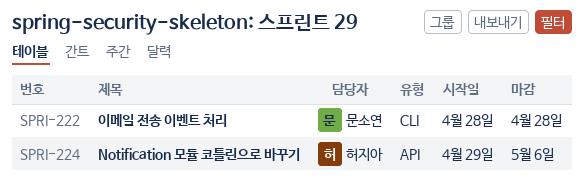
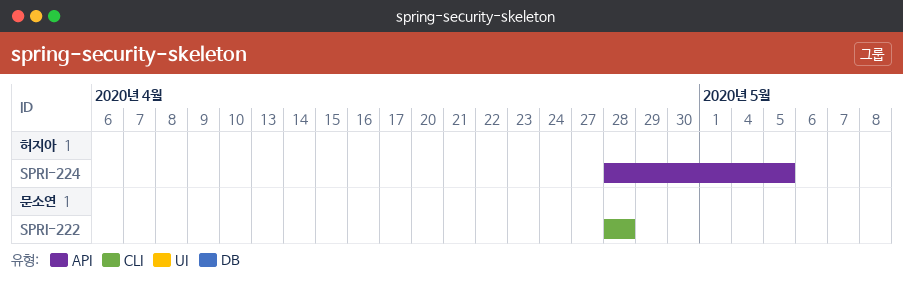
SPRI-224, start: Apr 29 -> Apr 28
SPRI-224, due: May 6 -> May 5

